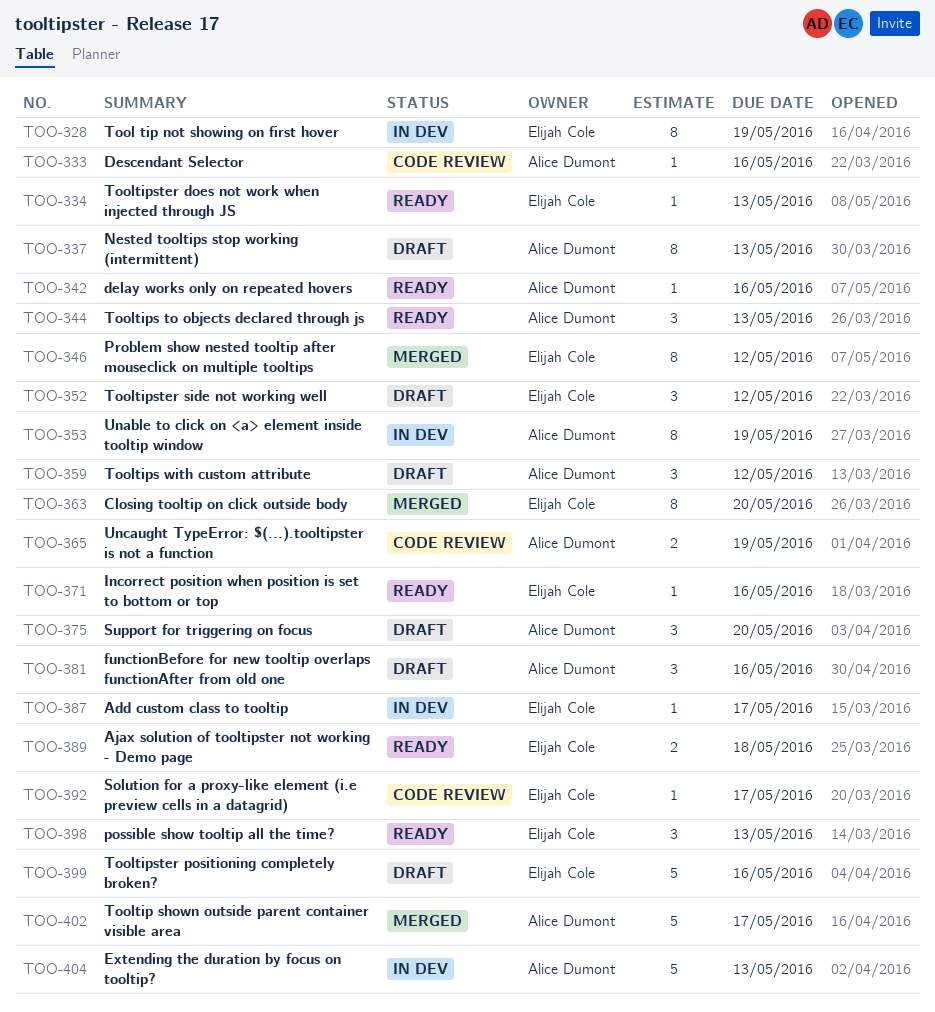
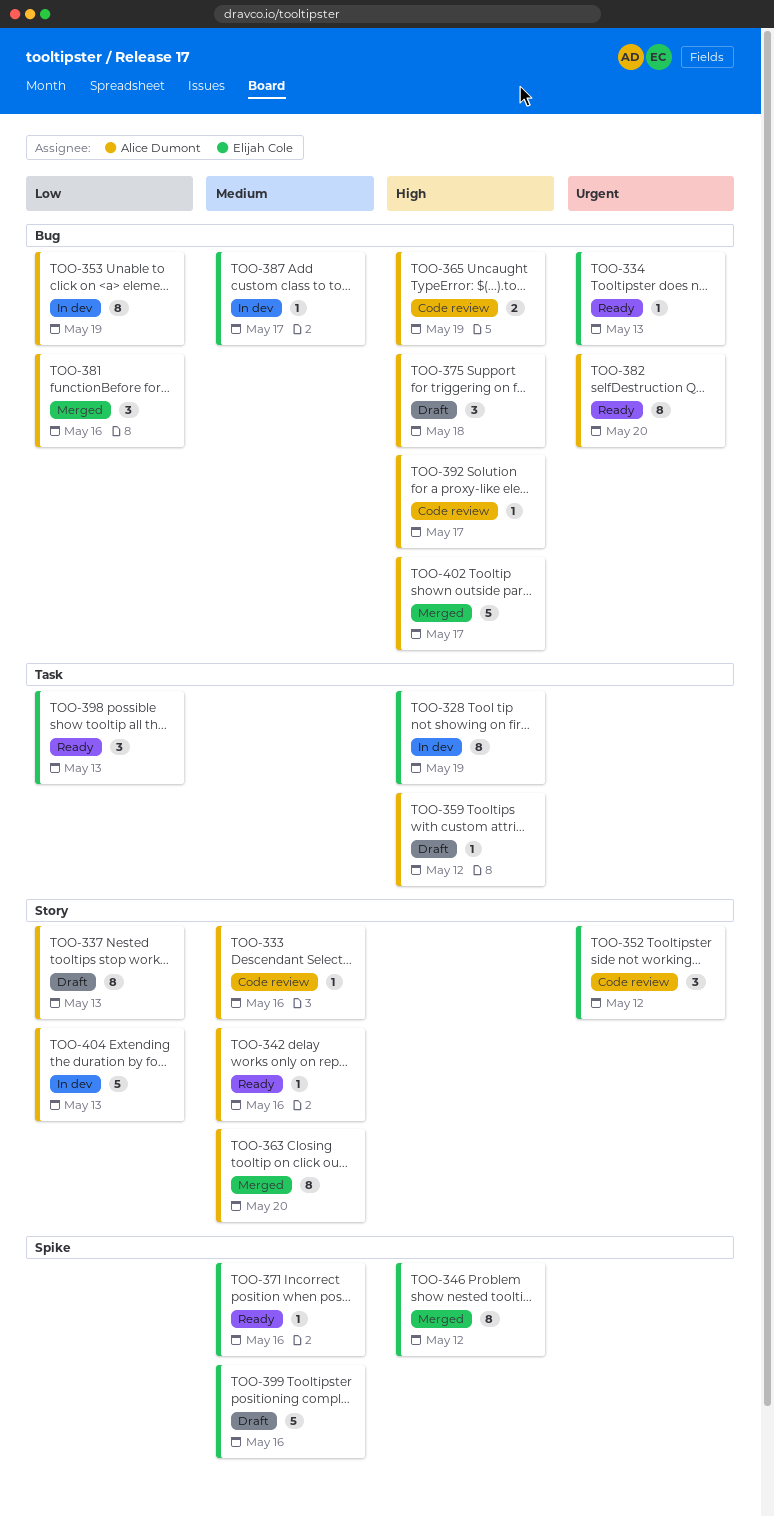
TOO-344: present -> none
TOO-352, status: Draft -> Code review
TOO-359, estimate: 3 -> 1
TOO-363, owner: Elijah Cole -> Alice Dumont
TOO-375, due: May 20 -> May 18
TOO-381, status: Draft -> Merged
TOO-382: none -> present
TOO-389: present -> none
TOO-392, owner: Elijah Cole -> Alice Dumont

